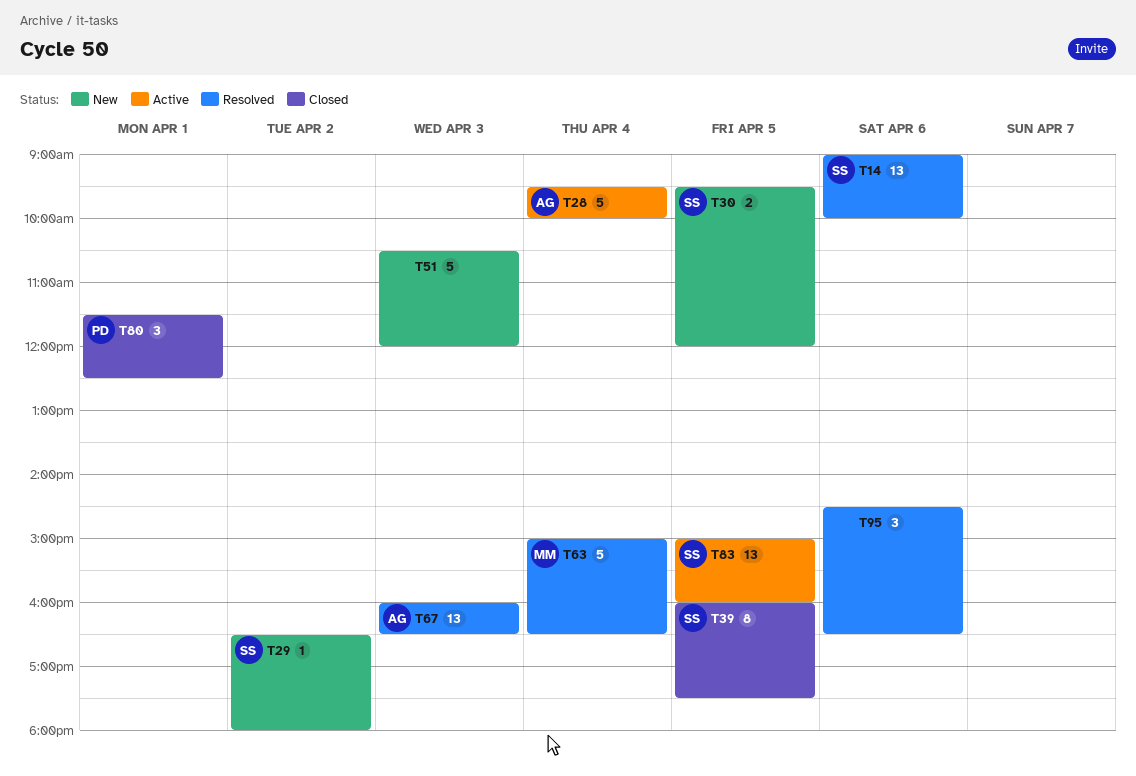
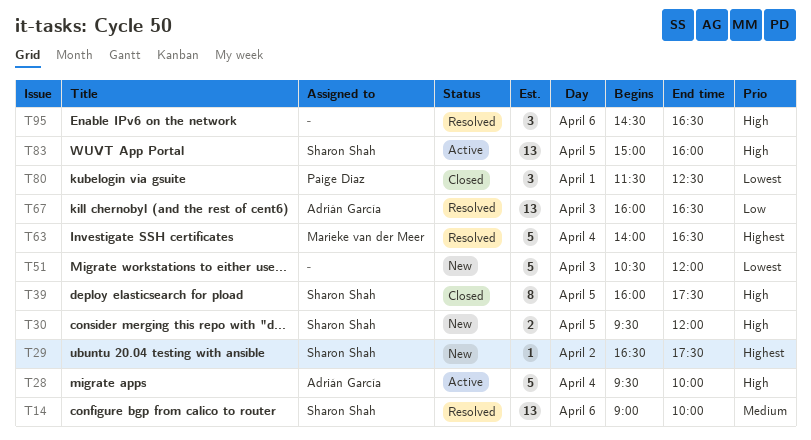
T29, ends: 18:00 -> 17:30
T63, begins: 15:00 -> 14:00

